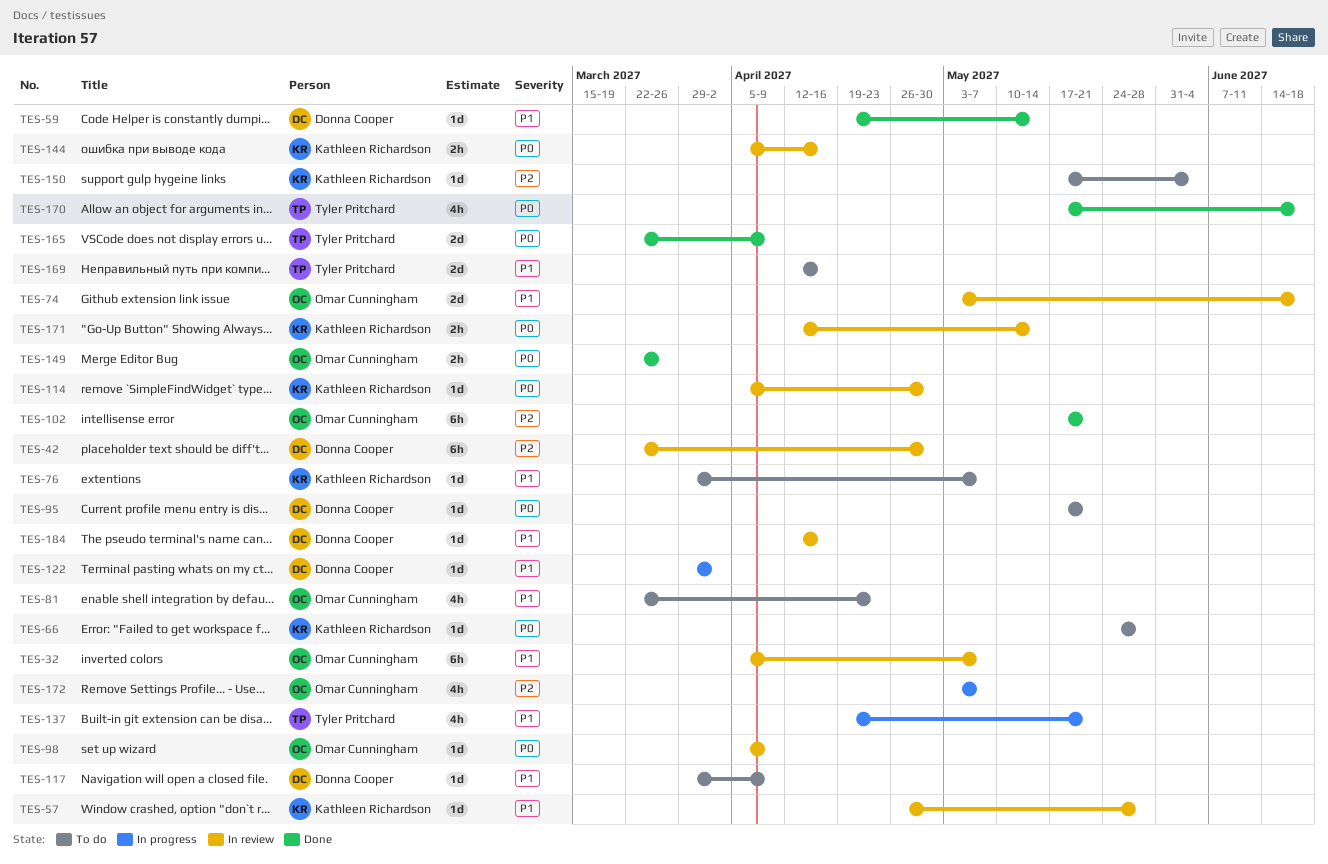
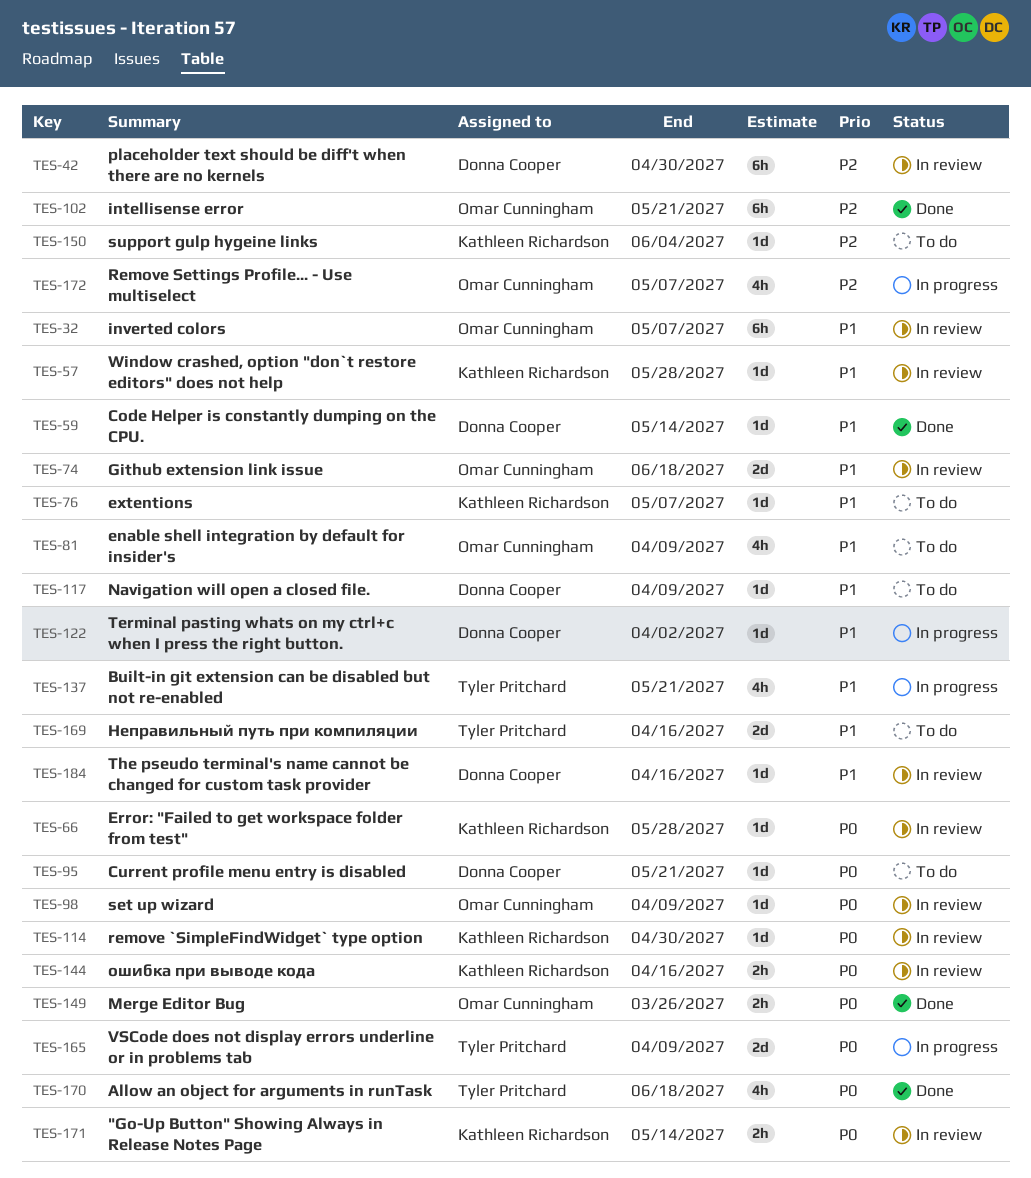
TES-66, status: To do -> In review
TES-81, due: Apr 23 -> Apr 9
TES-165, status: Done -> In progress

